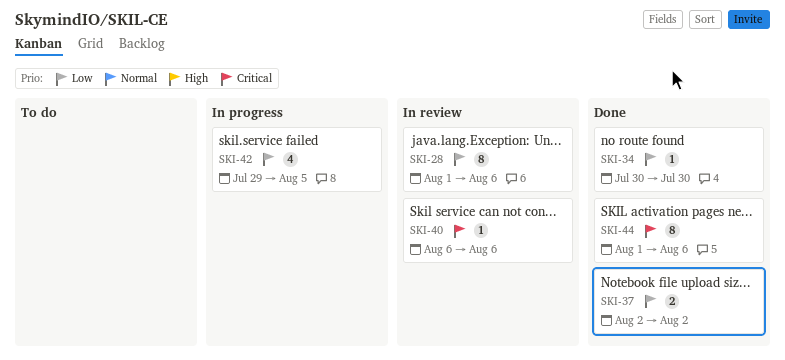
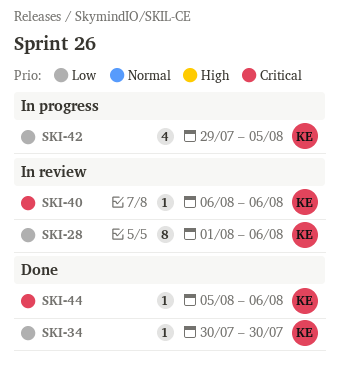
SKI-37: present -> none
SKI-44, estimate: 8 -> 1
SKI-44, start: Aug 1 -> Aug 5

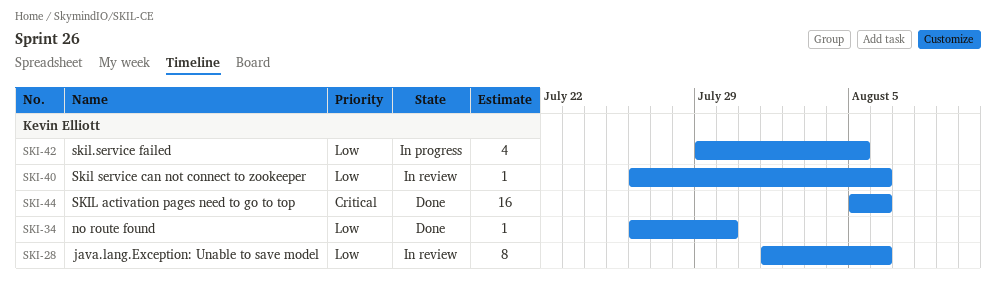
SKI-34, start: Jul 30 -> Jul 26
SKI-40, priority: Critical -> Low
SKI-40, start: Aug 6 -> Jul 26
SKI-44, estimate: 1 -> 16

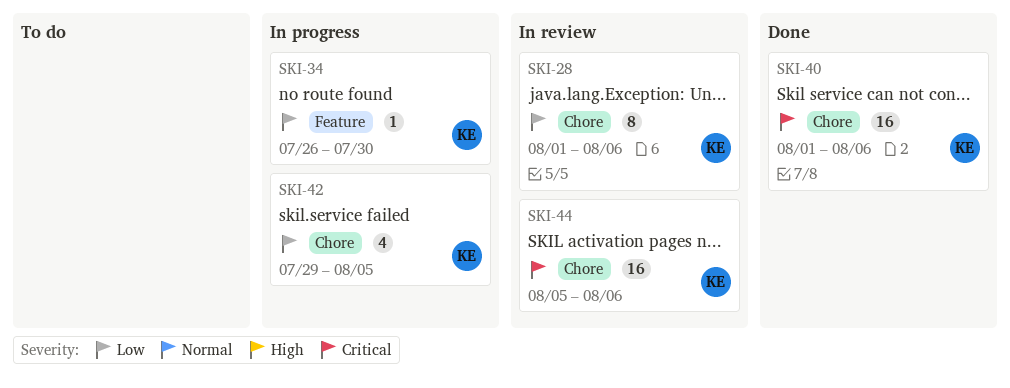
SKI-34, status: Done -> In progress
SKI-40, status: In review -> Done
SKI-40, priority: Low -> Critical
SKI-40, estimate: 1 -> 16
SKI-40, start: Jul 26 -> Aug 1
SKI-44, status: Done -> In review

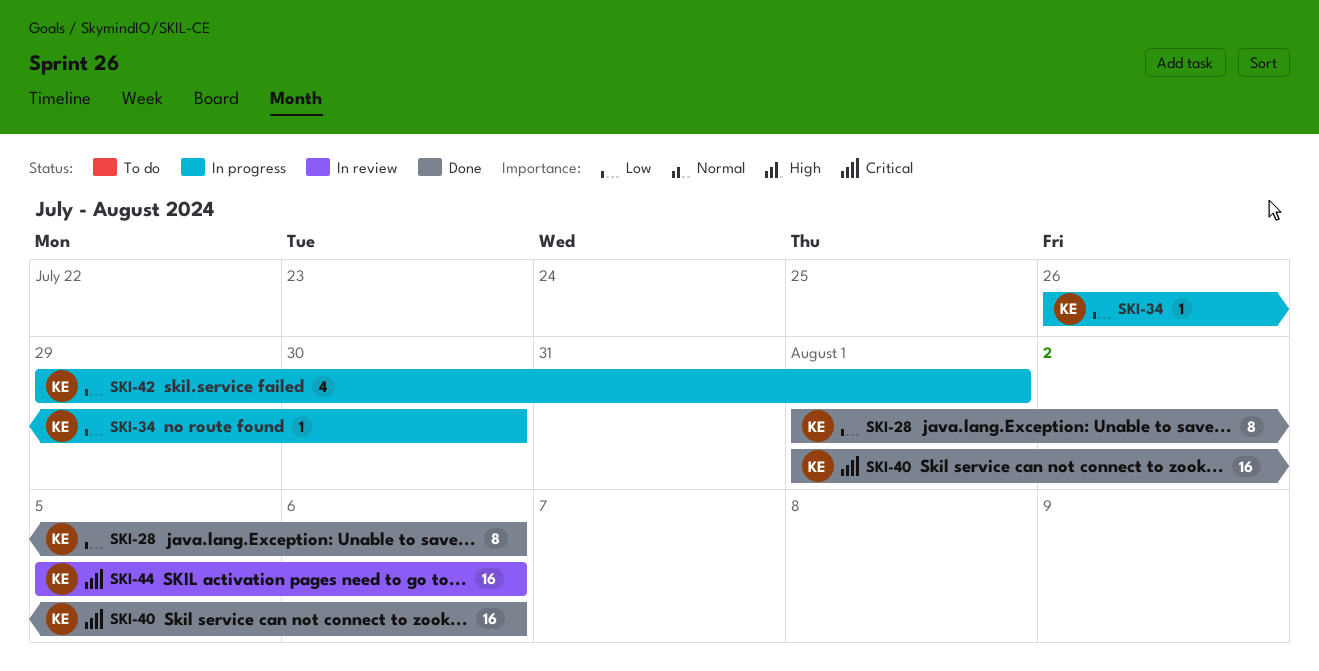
SKI-28, status: In review -> Done
SKI-42, due: Aug 5 -> Aug 1

